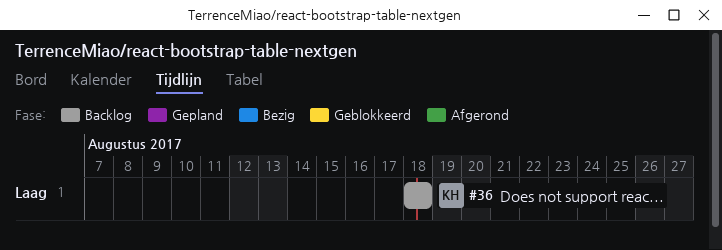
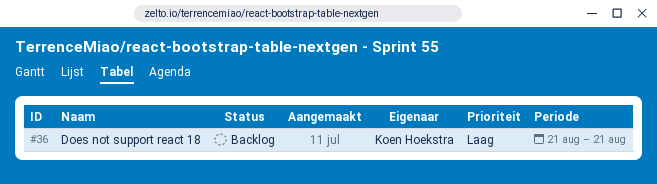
#36, start: Aug 18 -> Aug 21
#36, due: Aug 18 -> Aug 21

